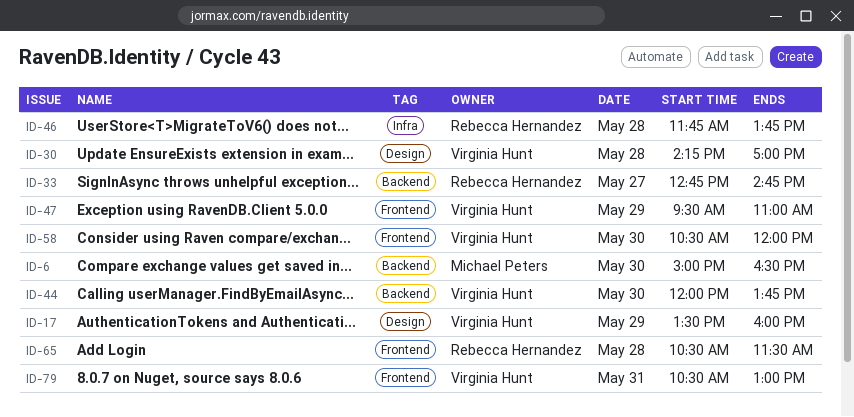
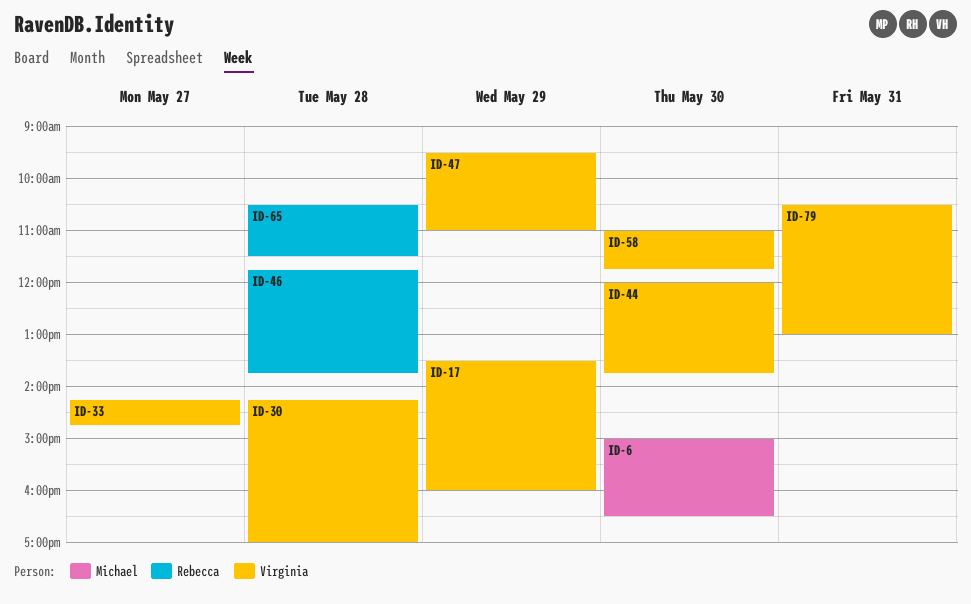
ID-33, owner: Rebecca Hernandez -> Virginia Hunt
ID-33, begins: 12:45 -> 14:15
ID-58, begins: 10:30 -> 11:00
ID-58, ends: 12:00 -> 11:45

